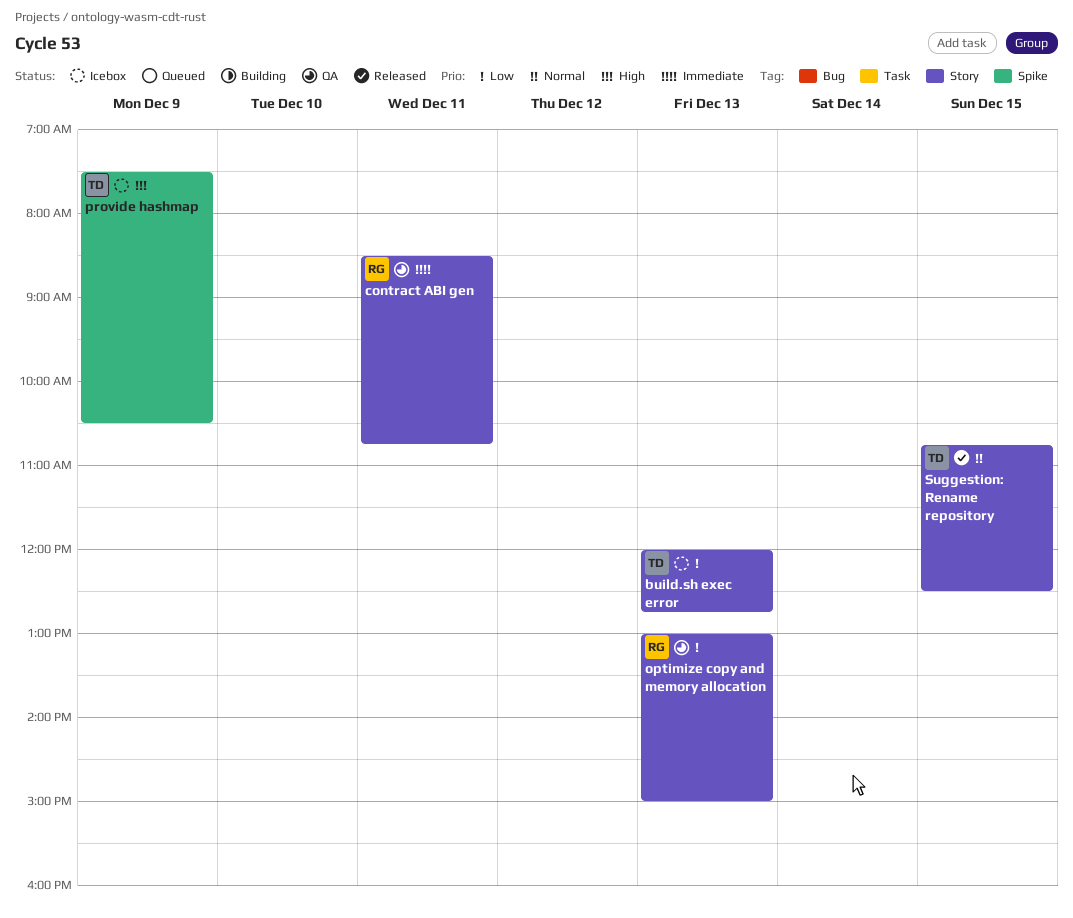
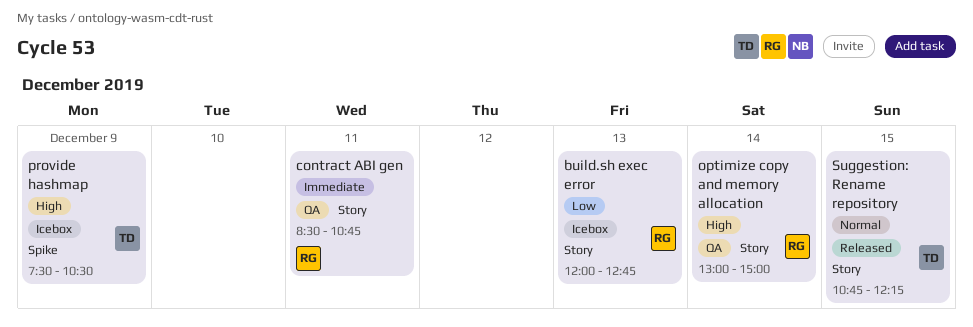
build.sh exec error, owner: TD -> RG
optimize copy and memory allocation, priority: Low -> High
optimize copy and memory allocation, day: Dec 13 -> Dec 14
Suggestion: Rename repository, ends: 12:30 -> 12:15

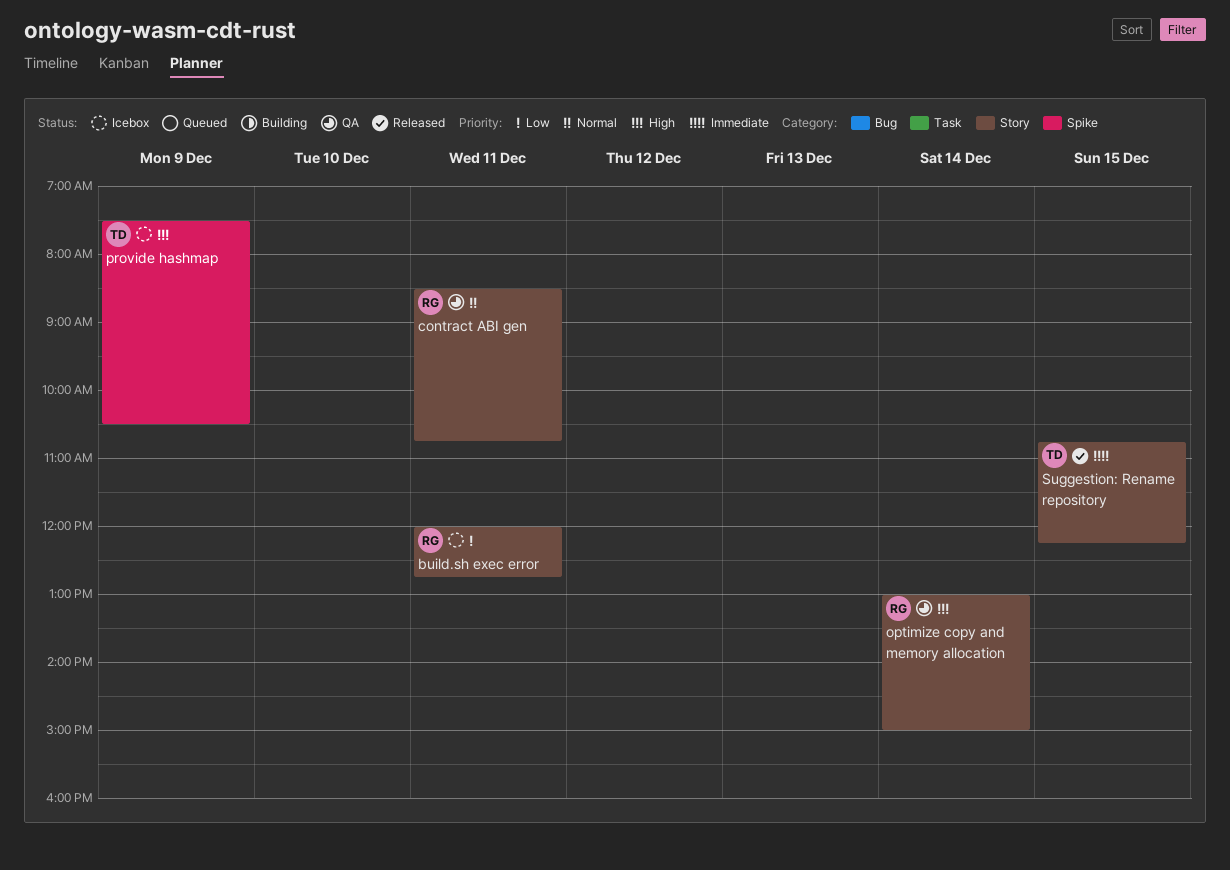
build.sh exec error, day: Dec 13 -> Dec 11
contract ABI gen, priority: Immediate -> Normal
Suggestion: Rename repository, priority: Normal -> Immediate

